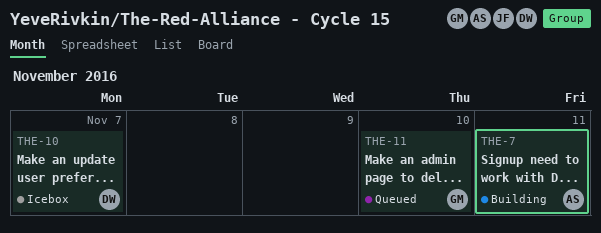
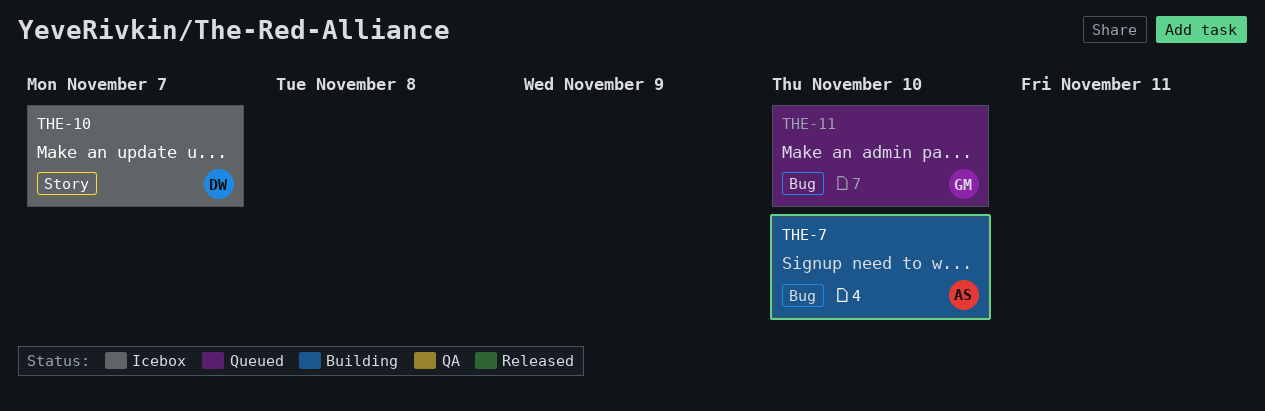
THE-7, due: Nov 11 -> Nov 10

